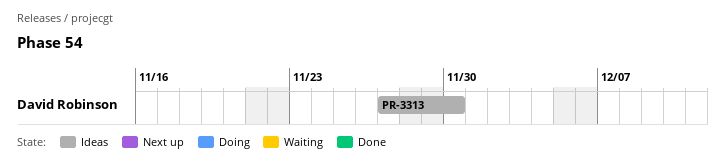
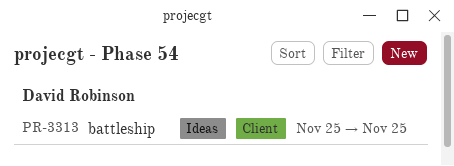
PR-3313, start: Nov 27 -> Nov 25
PR-3313, due: Nov 30 -> Nov 25

